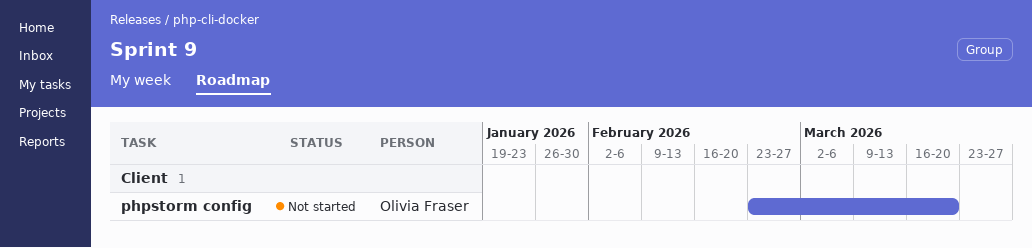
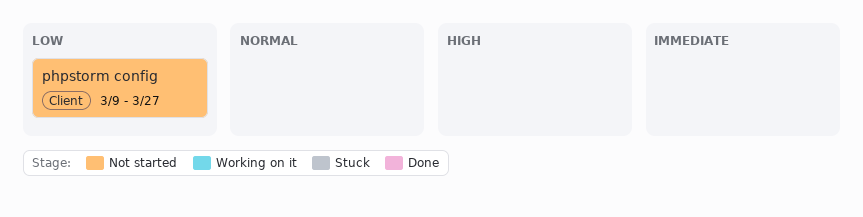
phpstorm config, start: Feb 23 -> Mar 9
phpstorm config, due: Mar 20 -> Mar 27

